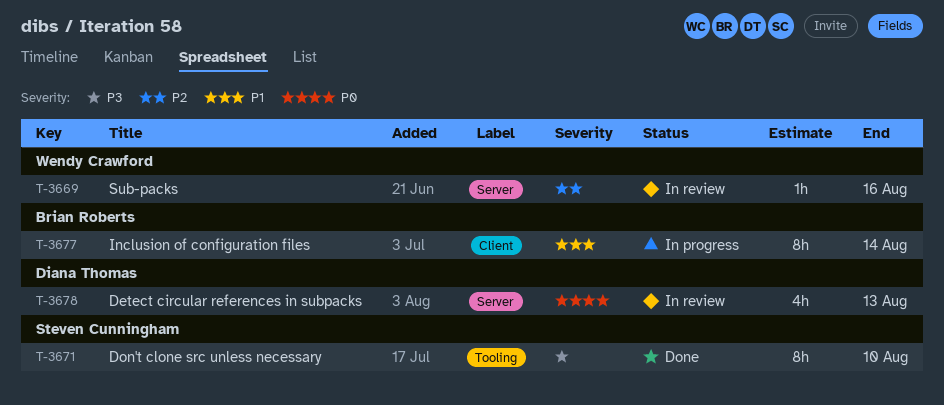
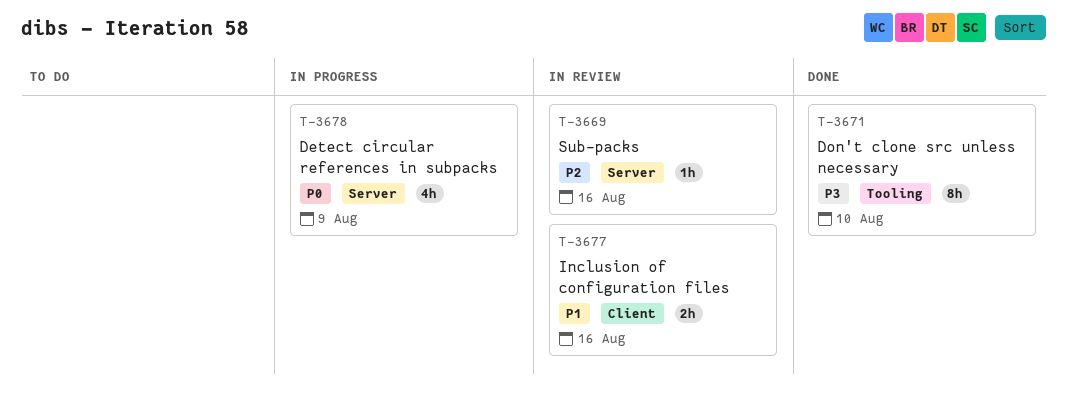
T-3677, status: In progress -> In review
T-3677, estimate: 8h -> 2h
T-3677, due: Aug 14 -> Aug 16
T-3678, status: In review -> In progress
T-3678, due: Aug 13 -> Aug 9

